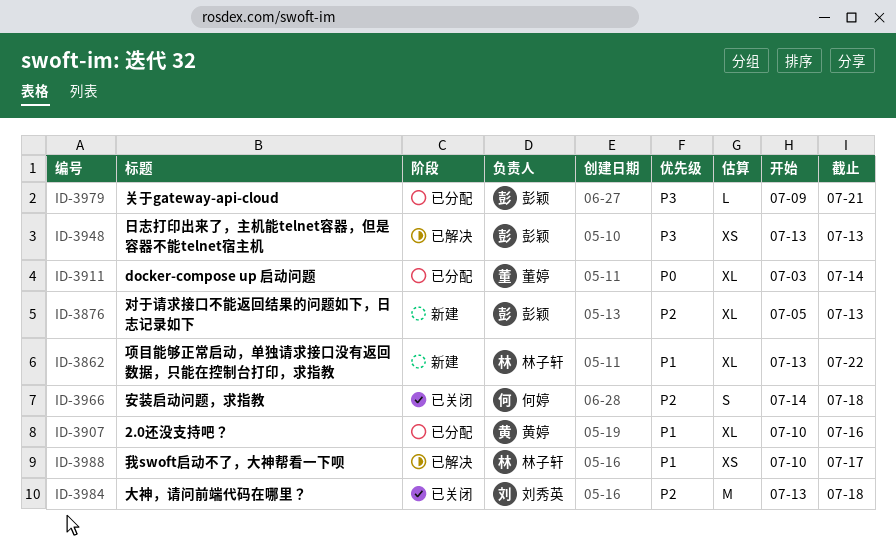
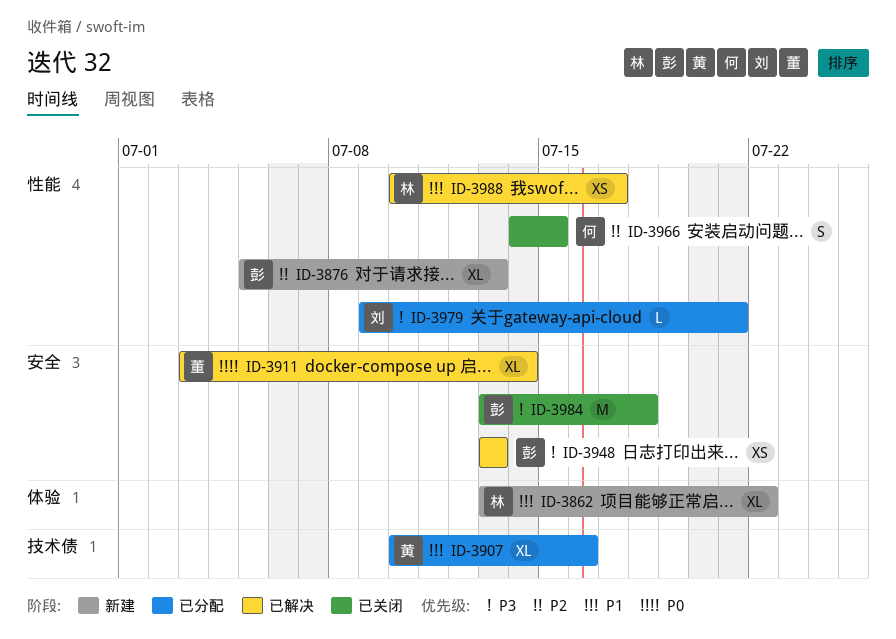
ID-3911, status: 已分配 -> 已解决
ID-3966, due: Jul 18 -> Jul 15
ID-3979, owner: 彭颖 -> 刘秀英
ID-3984, owner: 刘秀英 -> 彭颖
ID-3984, priority: P2 -> P3

